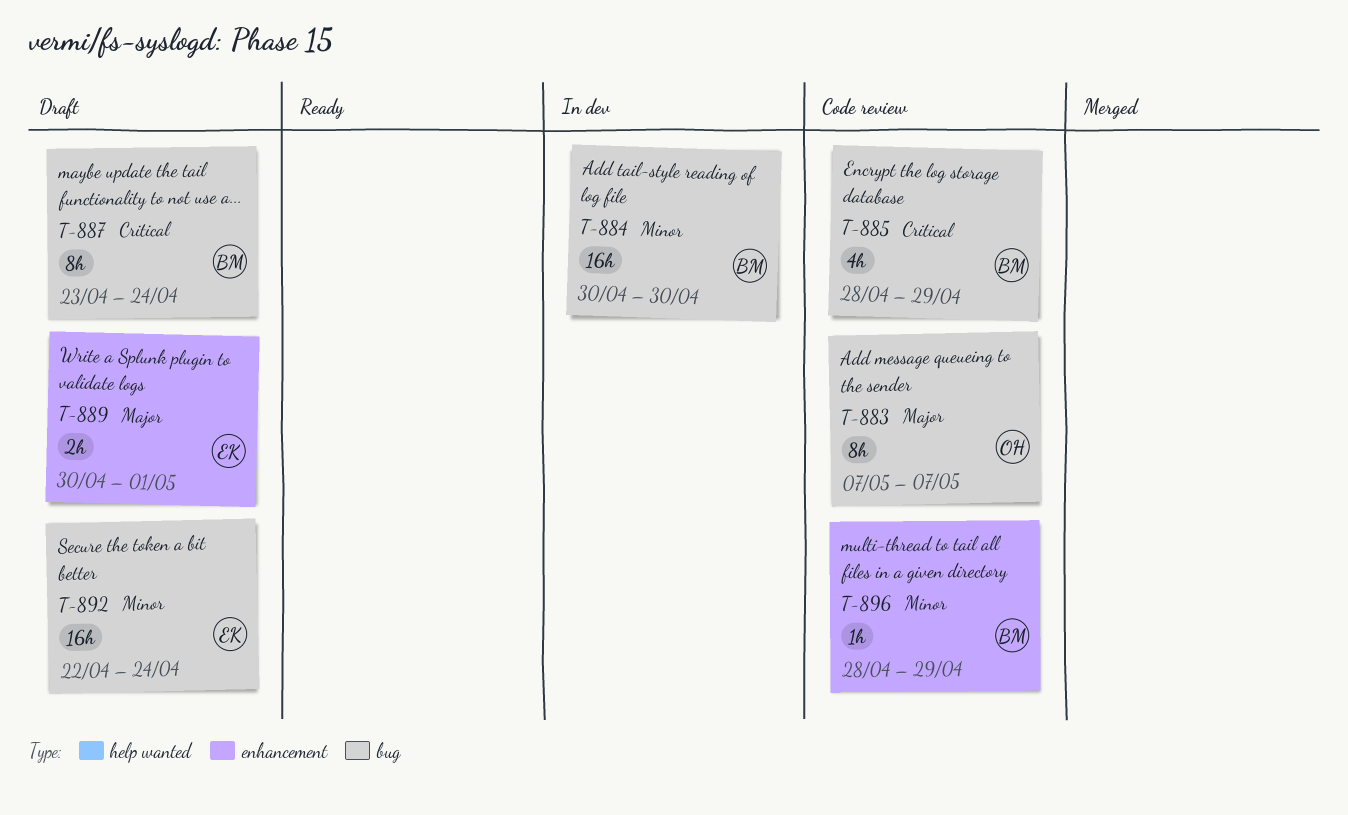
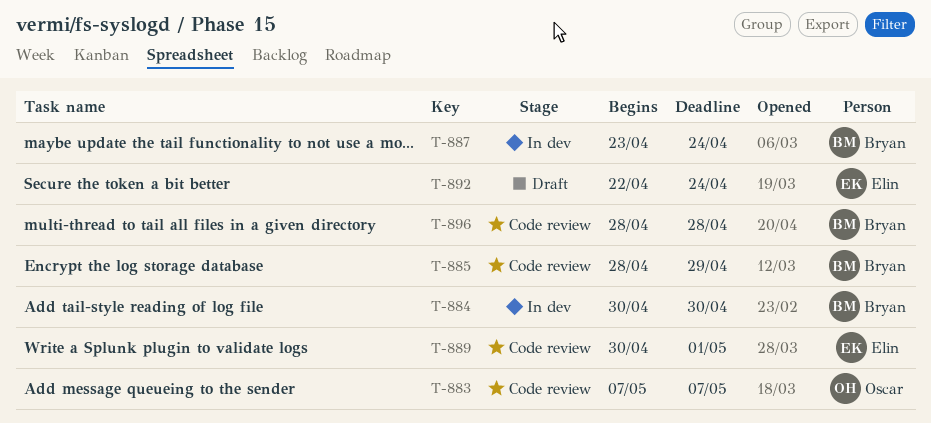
T-887, status: Draft -> In dev
T-889, status: Draft -> Code review
T-896, due: Apr 29 -> Apr 28

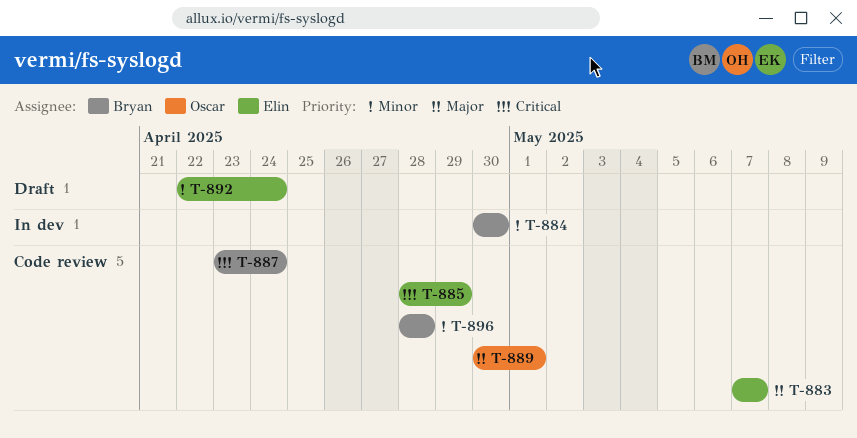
T-883, owner: Oscar -> Elin
T-885, owner: Bryan -> Elin
T-887, status: In dev -> Code review
T-889, owner: Elin -> Oscar

